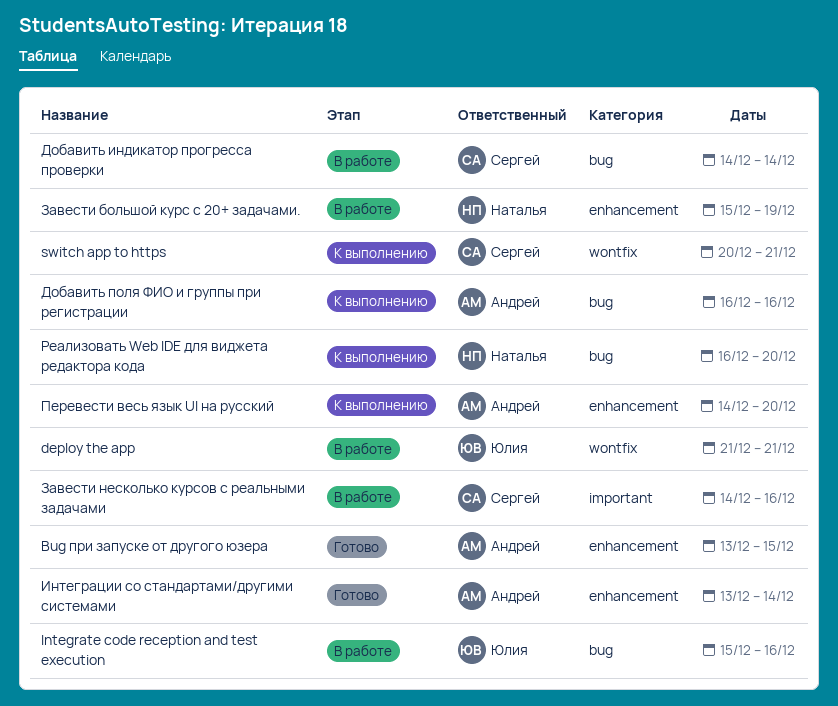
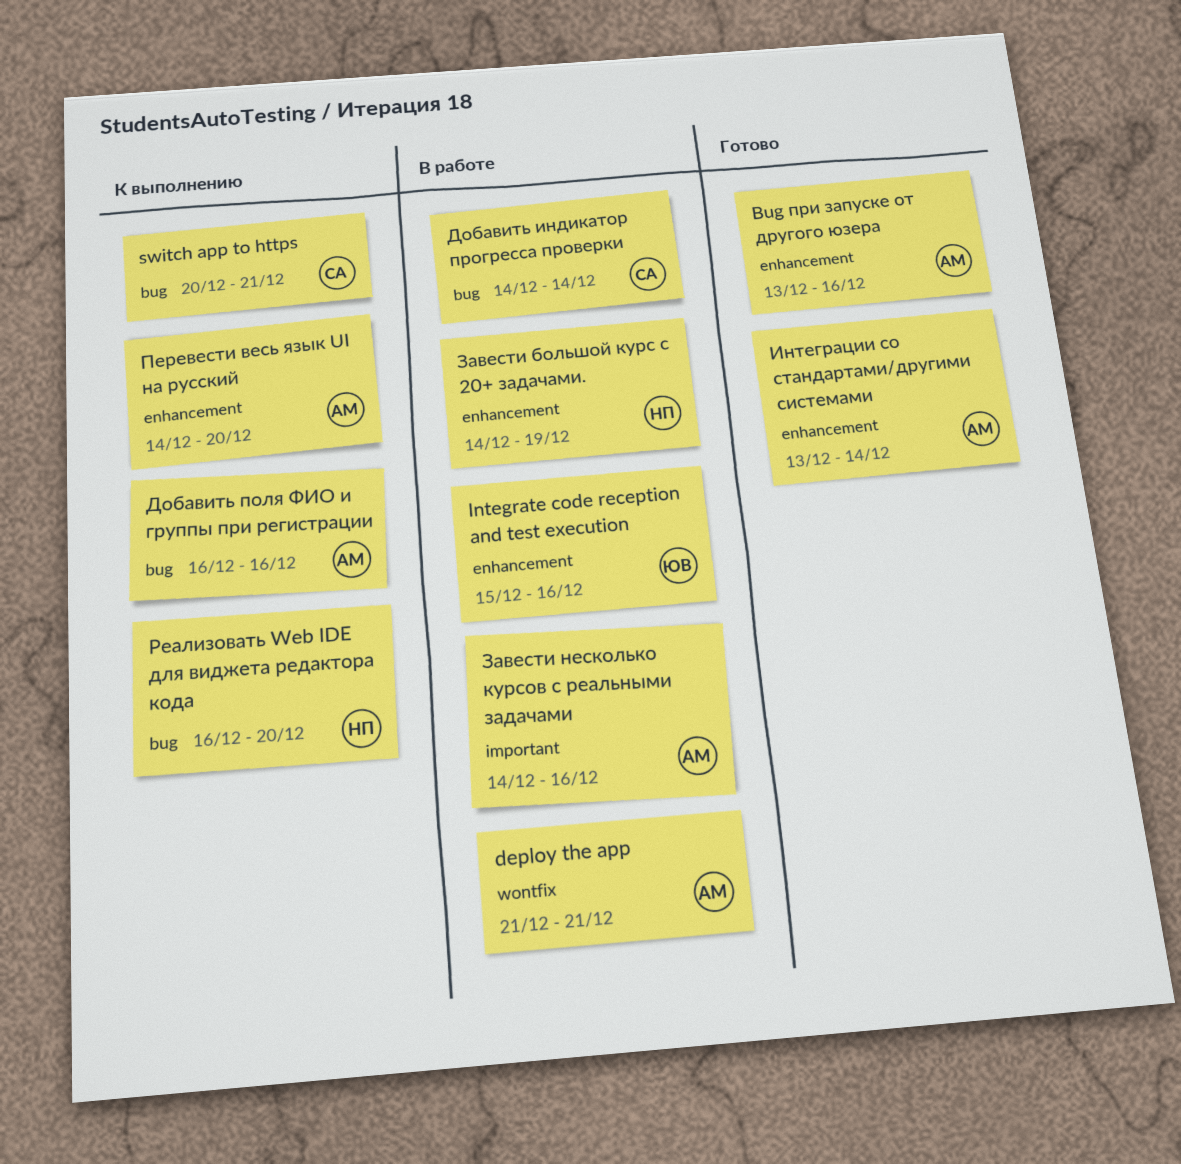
Bug при запуске от другого юзера, due: Dec 15 -> Dec 16
deploy the app, owner: Юлия -> Андрей
Integrate code reception and test execution, label: bug -> enhancement
switch app to https, label: wontfix -> bug
Завести большой курс с 20+ задачами., start: Dec 15 -> Dec 14
Завести несколько курсов с реальными задачами, owner: Сергей -> Андрей

